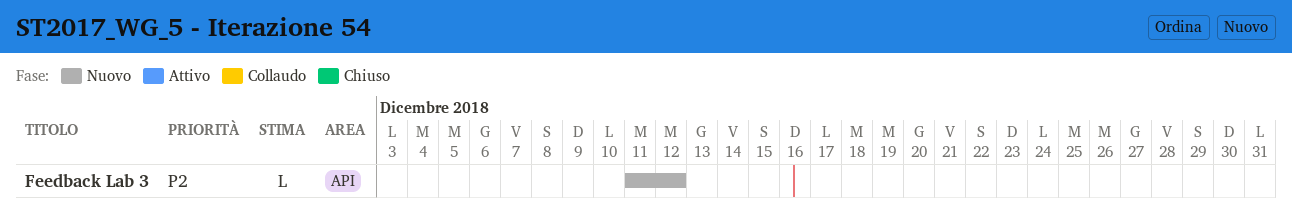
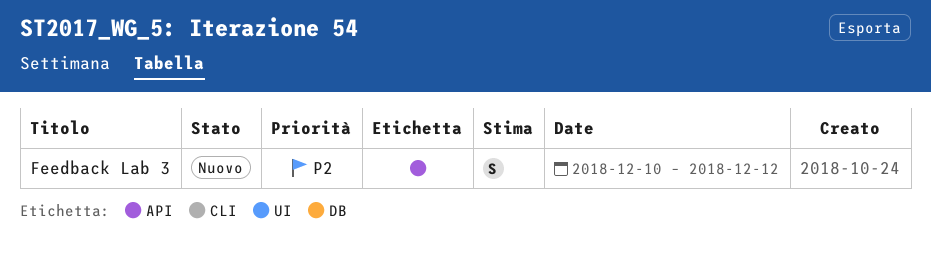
Feedback Lab 3, estimate: L -> S
Feedback Lab 3, start: Dec 11 -> Dec 10

